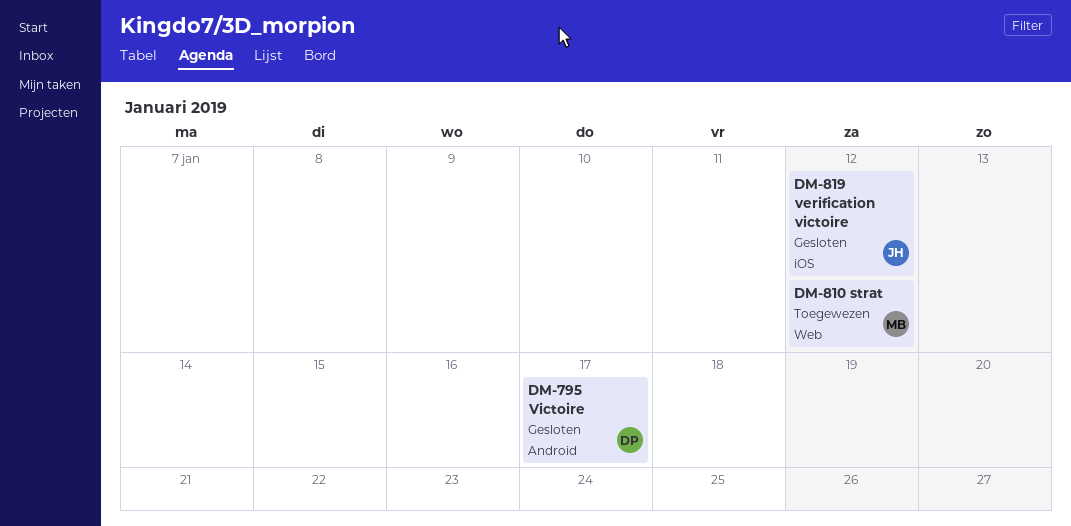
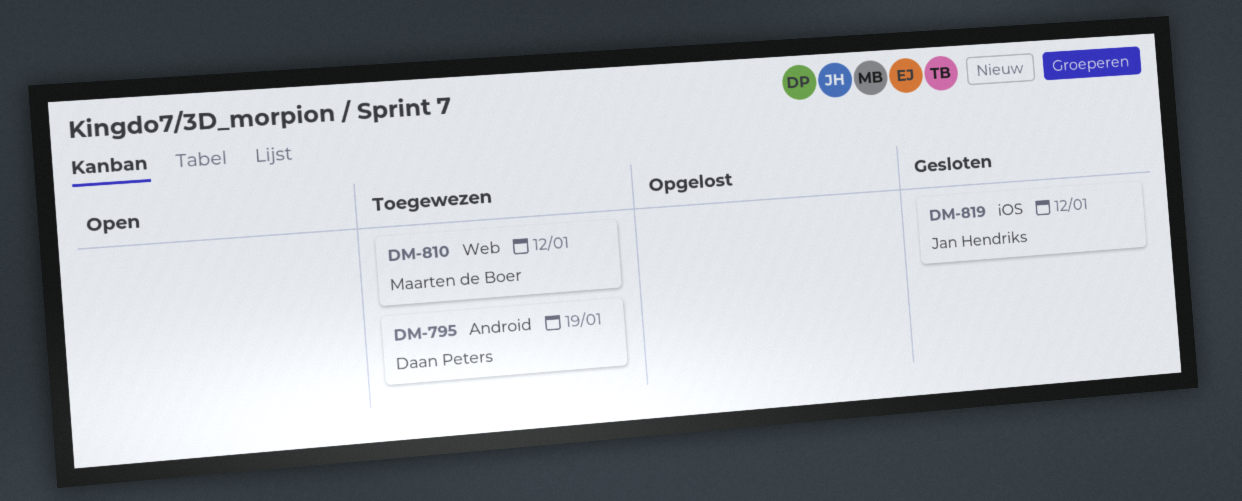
DM-795, status: Gesloten -> Toegewezen
DM-795, due: Jan 17 -> Jan 19

